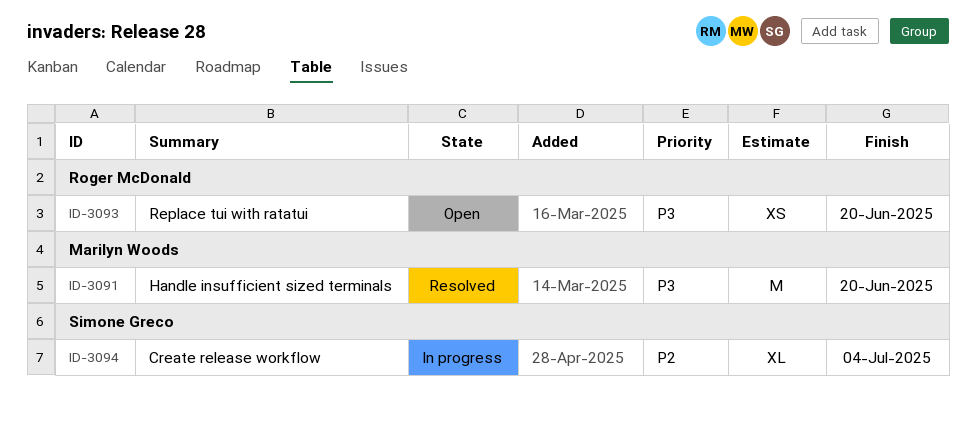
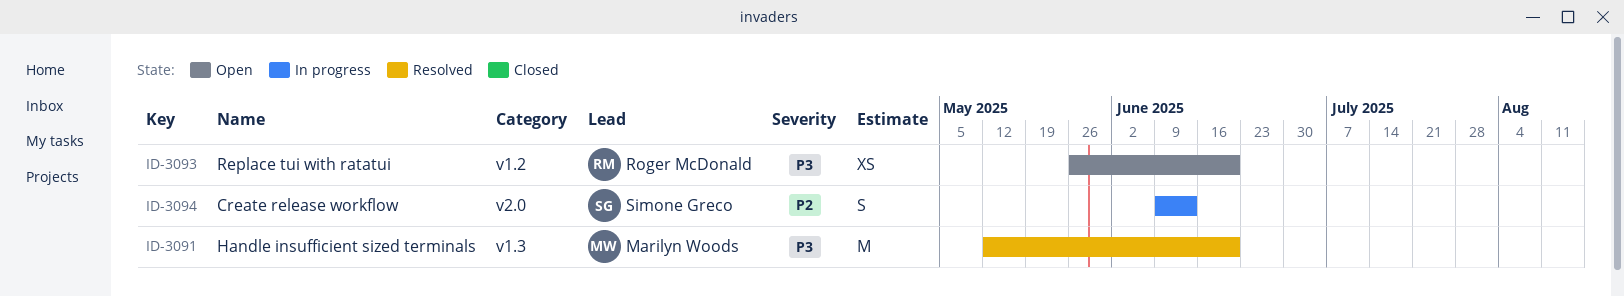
ID-3094, estimate: XL -> S
ID-3094, due: Jul 4 -> Jun 13

